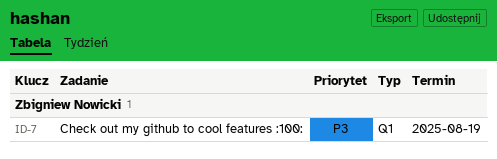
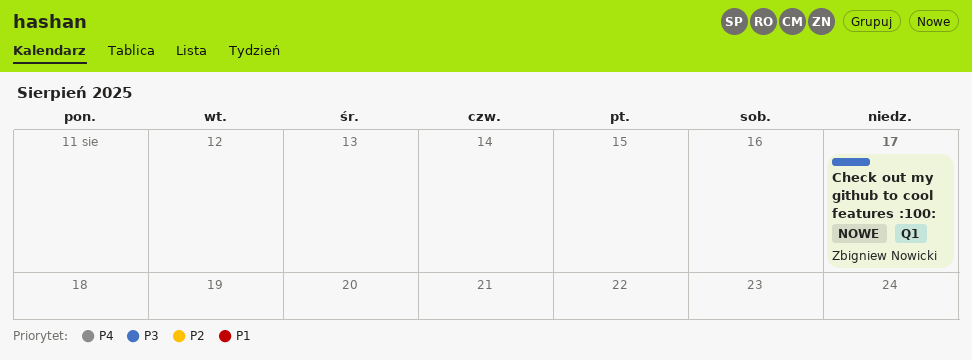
Check out my github to cool features :100:, due: Aug 19 -> Aug 17

